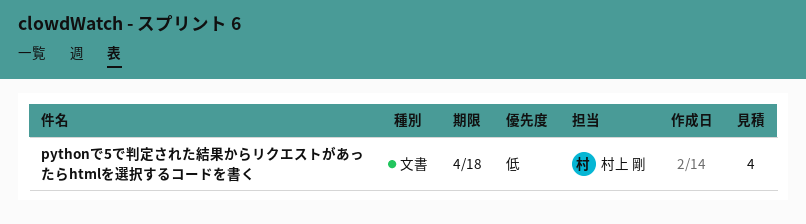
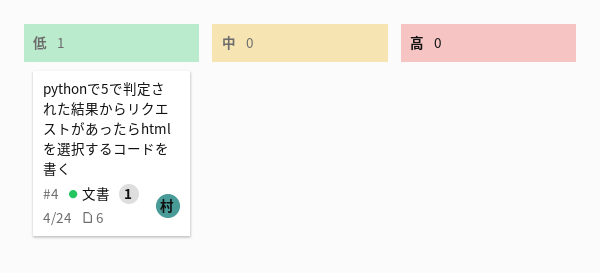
pythonで5で判定された結果からリクエストがあったらhtmlを選択するコードを書く, estimate: 4 -> 1
pythonで5で判定された結果からリクエストがあったらhtmlを選択するコードを書く, due: Apr 18 -> Apr 24

